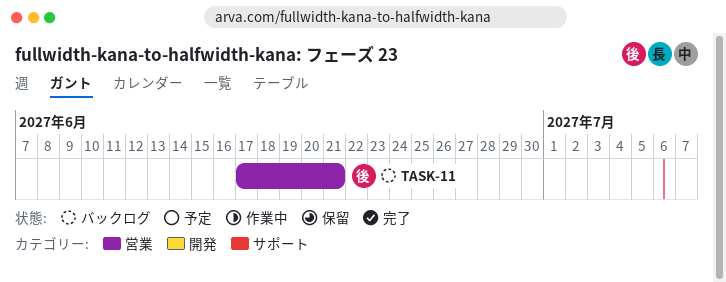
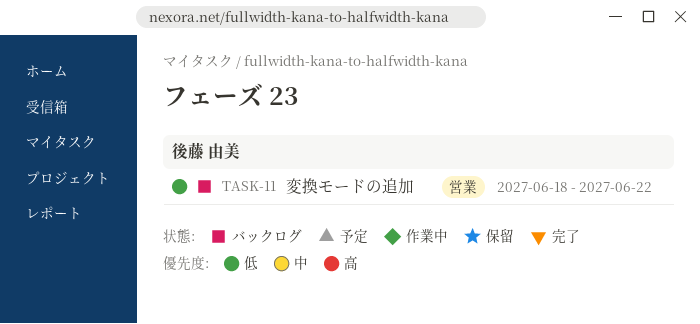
TASK-11, start: Jun 17 -> Jun 18
TASK-11, due: Jun 21 -> Jun 22

